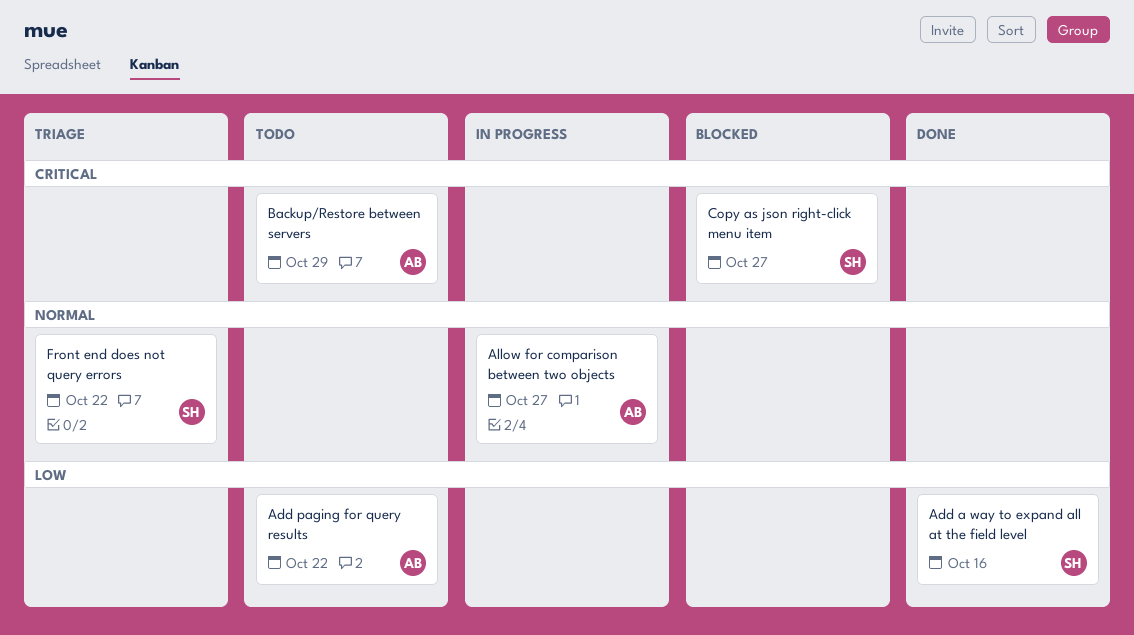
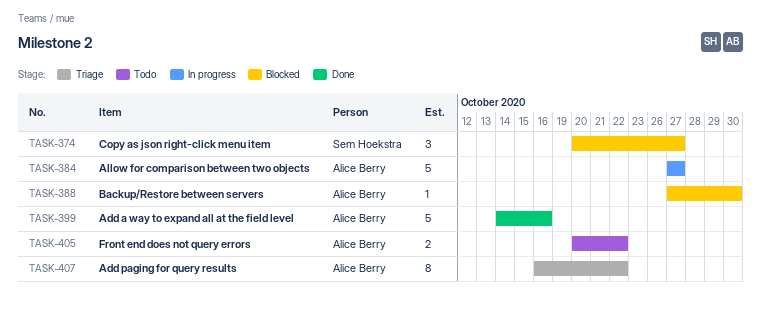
Add a way to expand all at the field level, owner: Sem Hoekstra -> Alice Berry
Add paging for query results, status: Todo -> Triage
Backup/Restore between servers, status: Todo -> Blocked
Backup/Restore between servers, due: Oct 29 -> Oct 30
Front end does not query errors, status: Triage -> Todo
Front end does not query errors, owner: Sem Hoekstra -> Alice Berry

